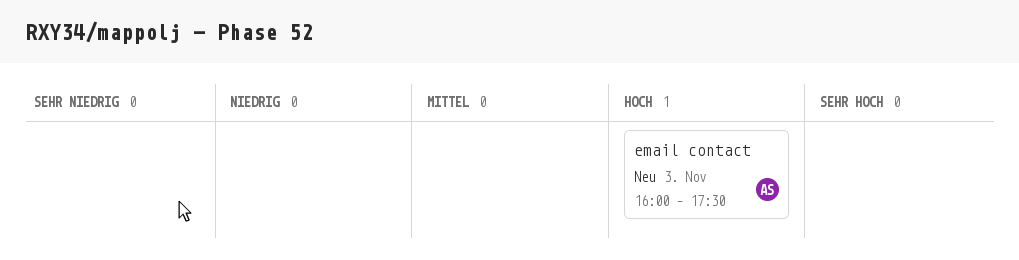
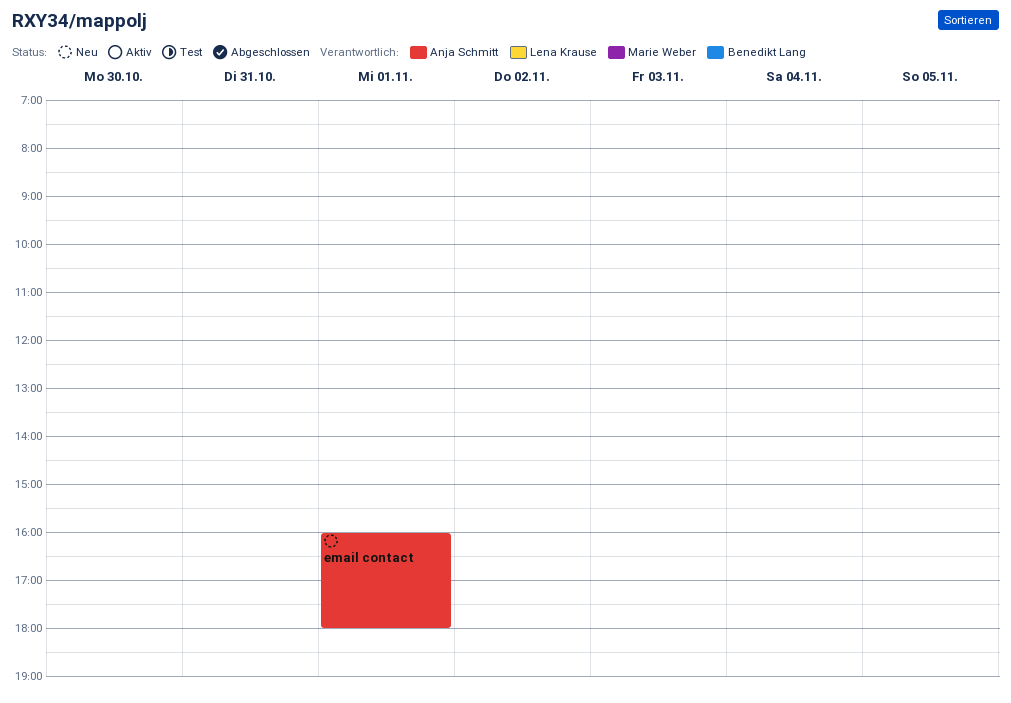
email contact, day: Nov 3 -> Nov 1
email contact, ends: 17:30 -> 18:00

